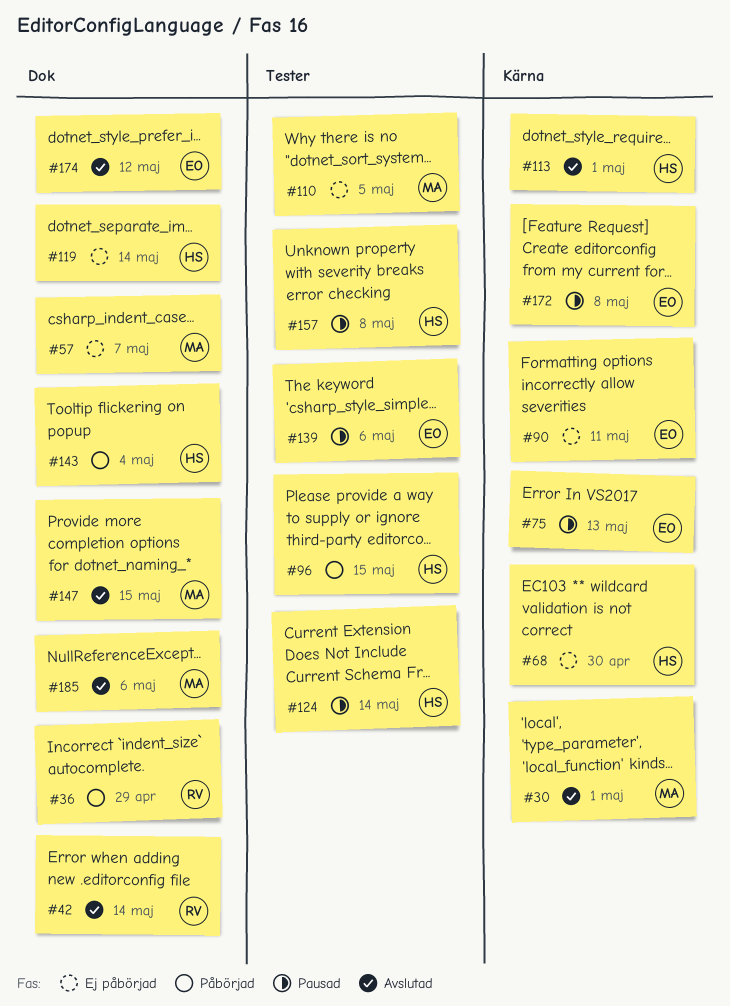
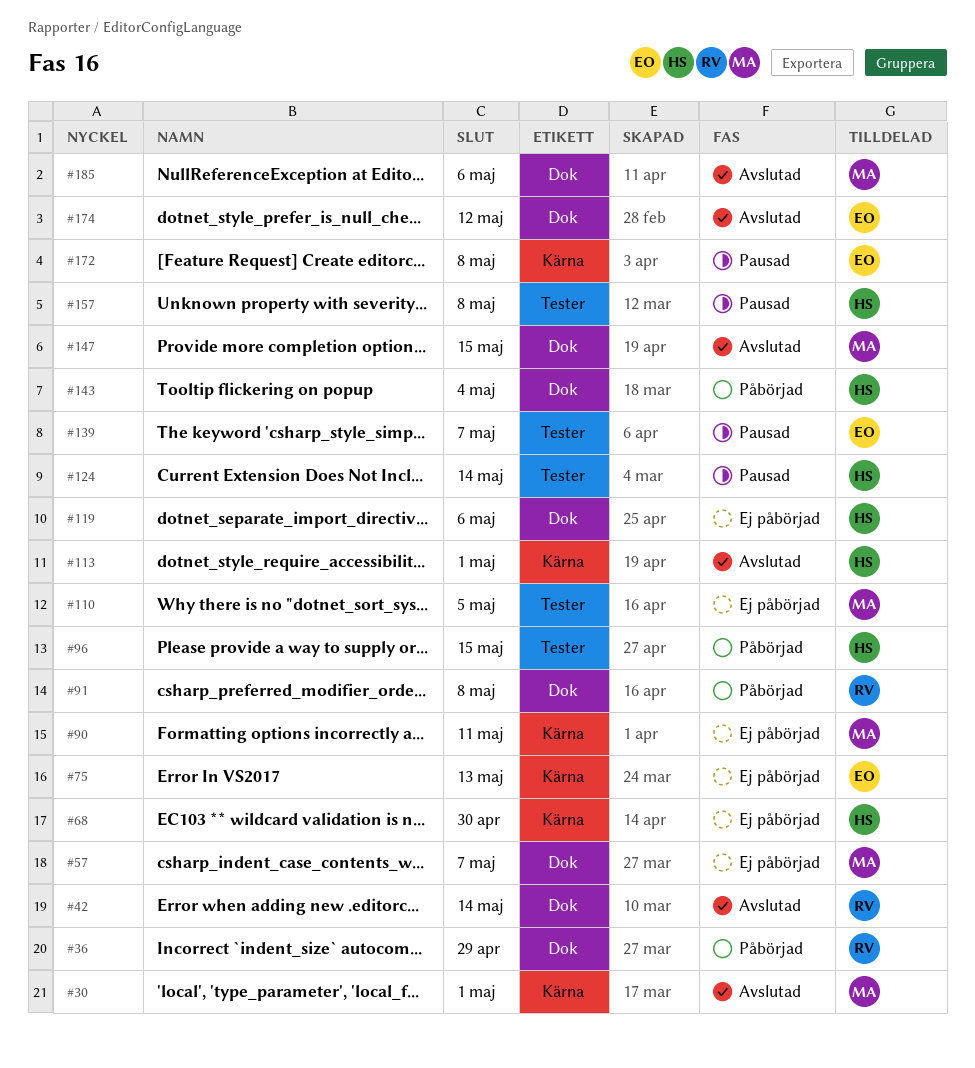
#75, status: Pausad -> Ej påbörjad
#90, owner: EO -> MA
#91: none -> present
#119, due: May 14 -> May 6
#139, due: May 6 -> May 7

